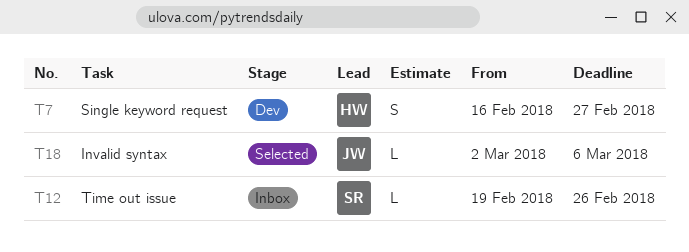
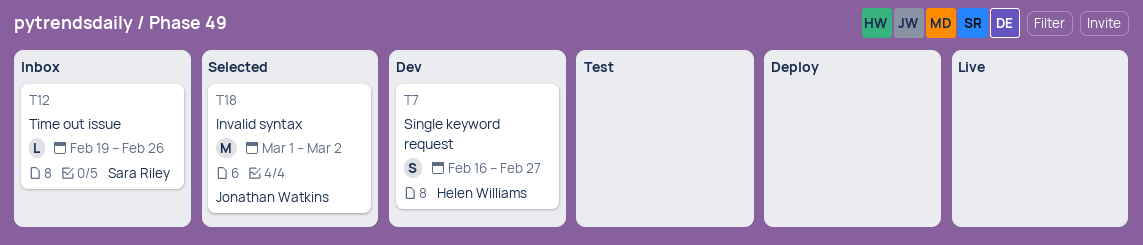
T18, estimate: L -> M
T18, start: Mar 2 -> Mar 1
T18, due: Mar 6 -> Mar 2

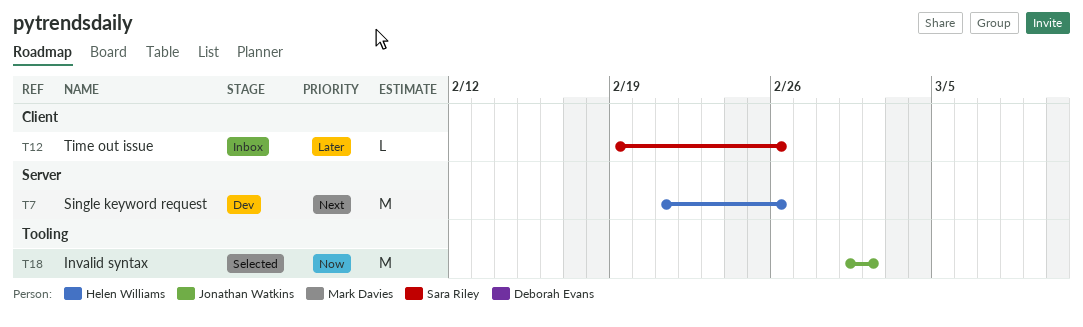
T7, estimate: S -> M
T7, start: Feb 16 -> Feb 21
T7, due: Feb 27 -> Feb 26

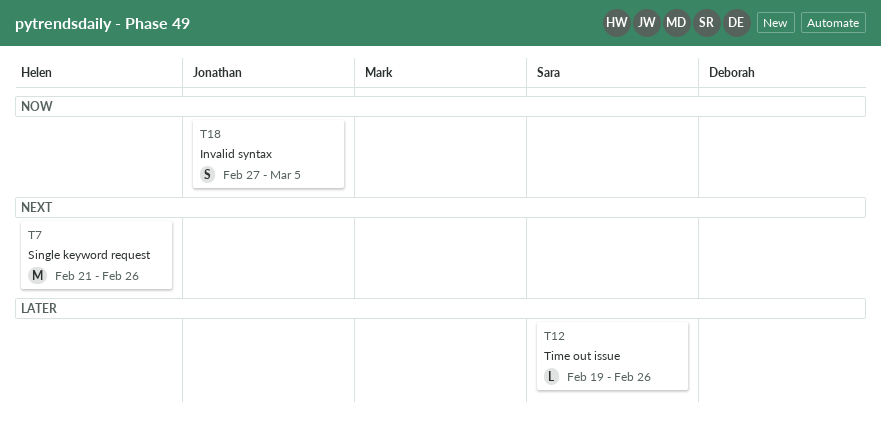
T18, estimate: M -> S
T18, start: Mar 1 -> Feb 27
T18, due: Mar 2 -> Mar 5

